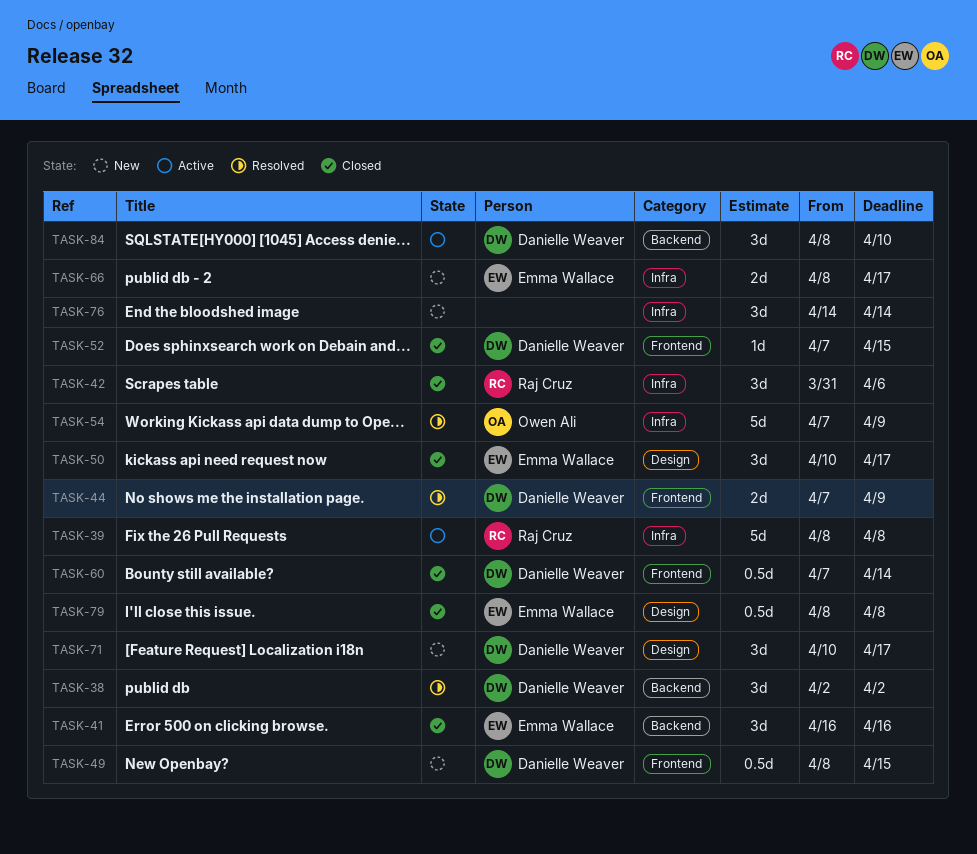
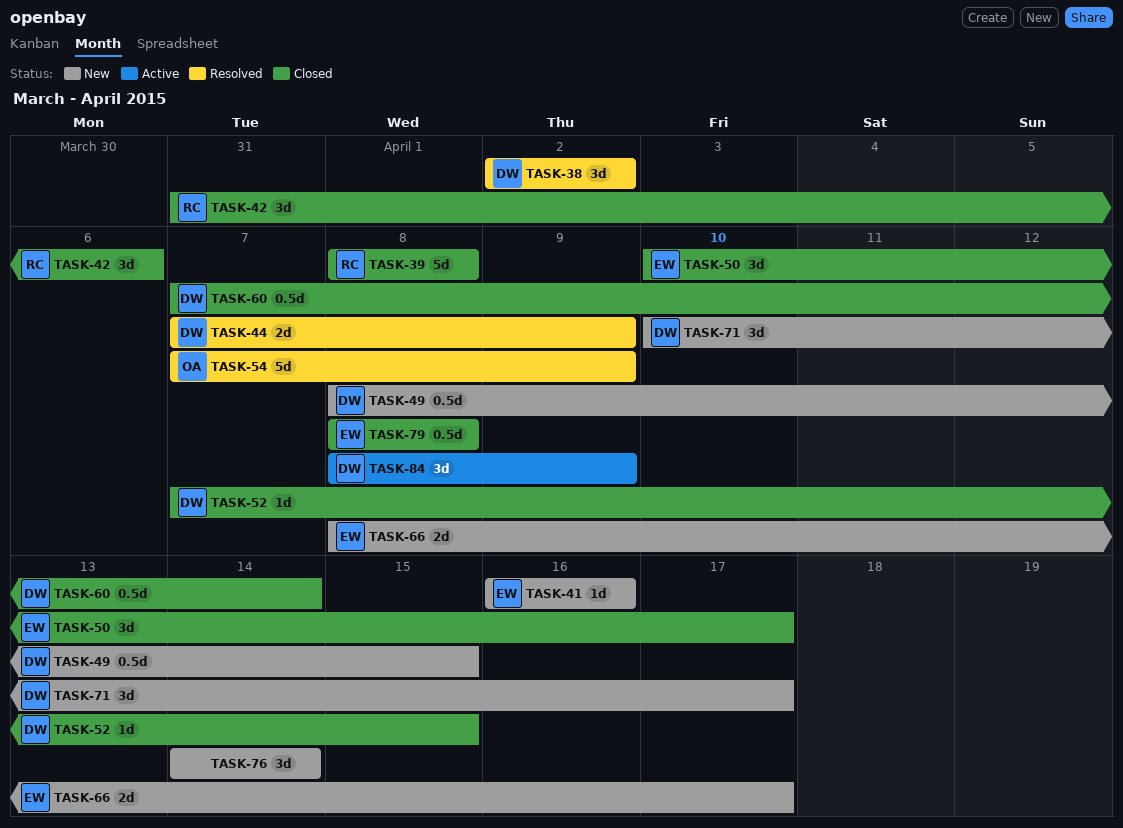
TASK-39, status: Active -> Closed
TASK-41, status: Closed -> New
TASK-41, estimate: 3d -> 1d
TASK-84, due: Apr 10 -> Apr 9

